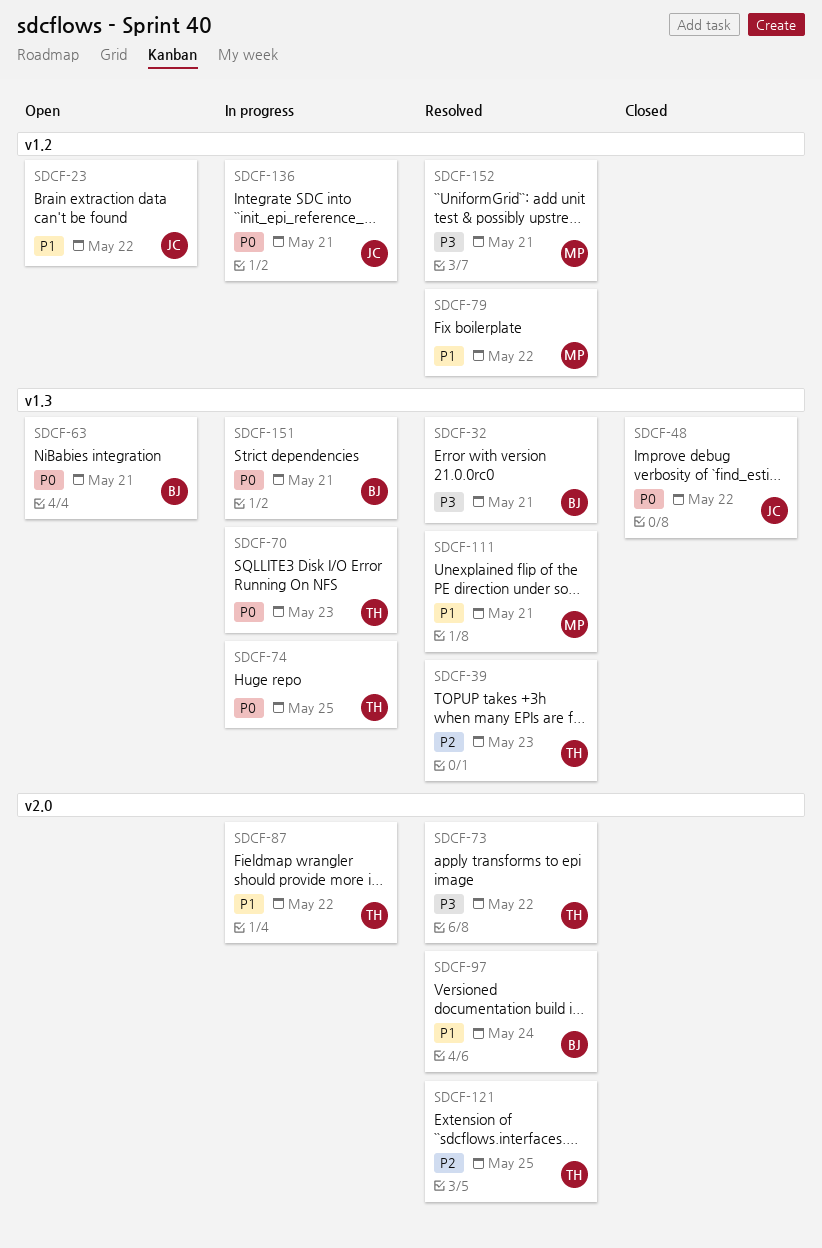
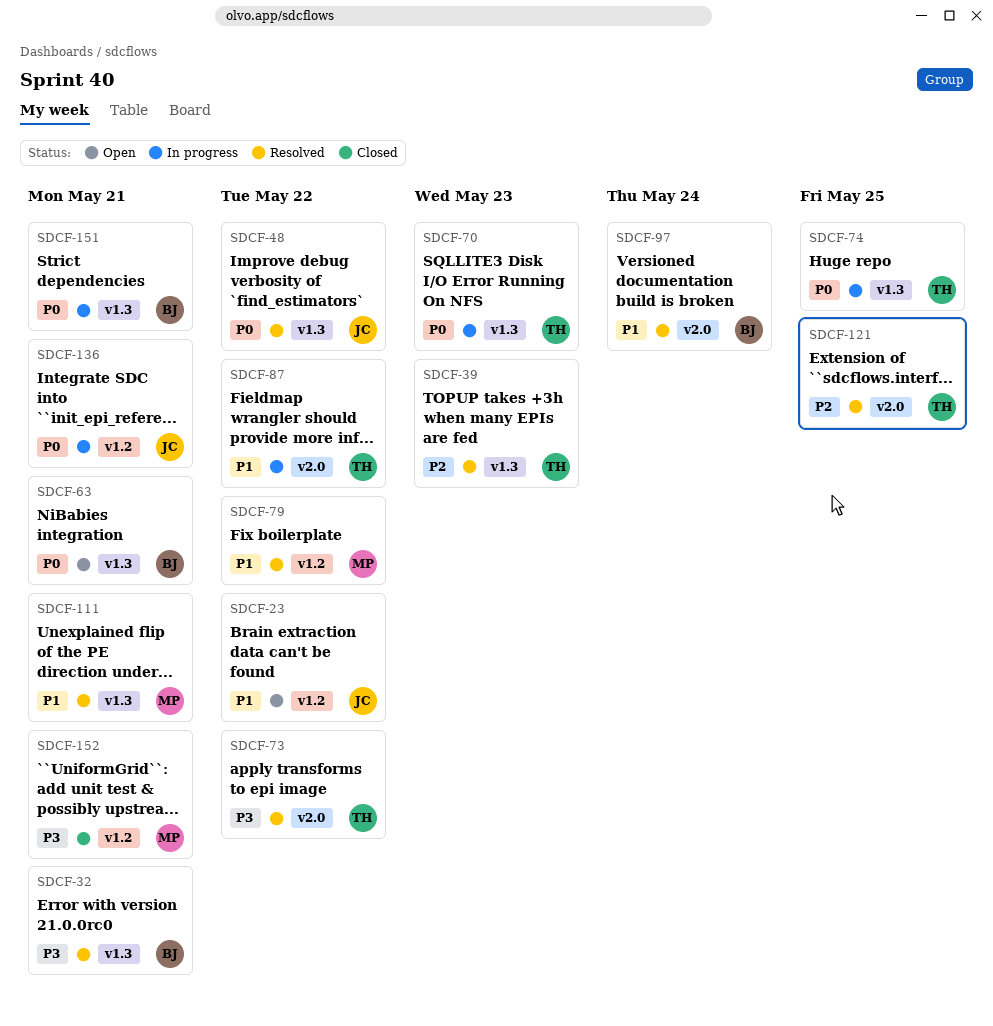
SDCF-48, status: Closed -> Resolved
SDCF-152, status: Resolved -> Closed

